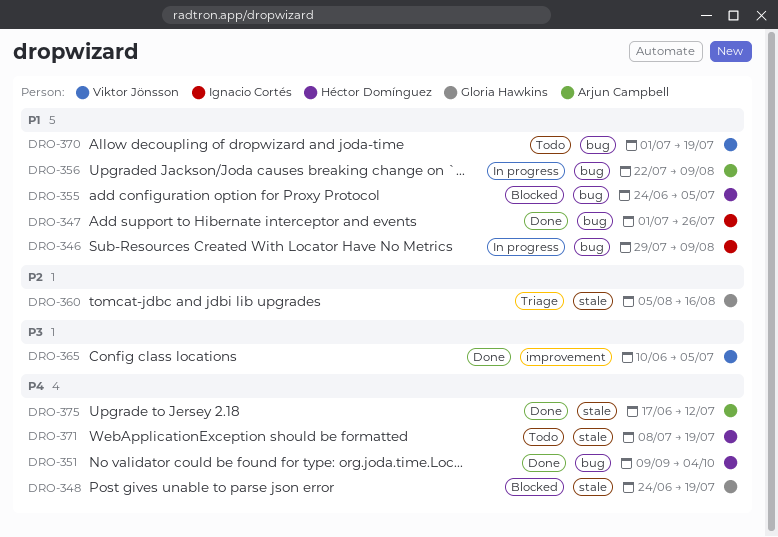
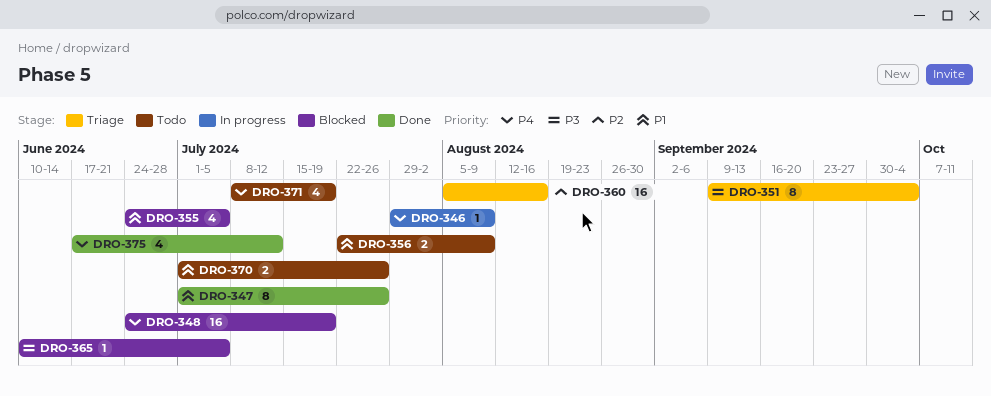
DRO-346, priority: P1 -> P4
DRO-351, status: Done -> Triage
DRO-351, priority: P4 -> P3
DRO-356, status: In progress -> Todo
DRO-365, status: Done -> Blocked
DRO-370, due: Jul 19 -> Jul 26

